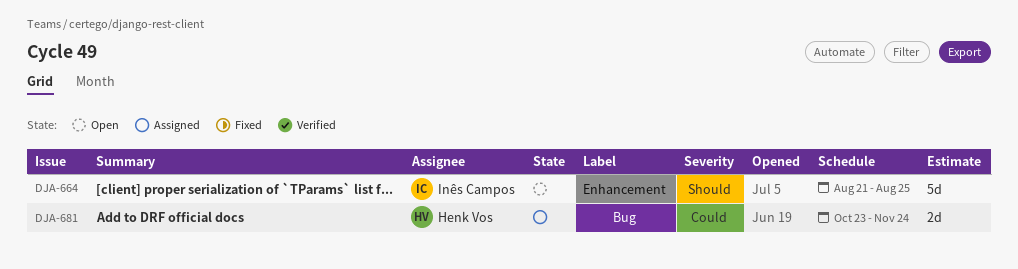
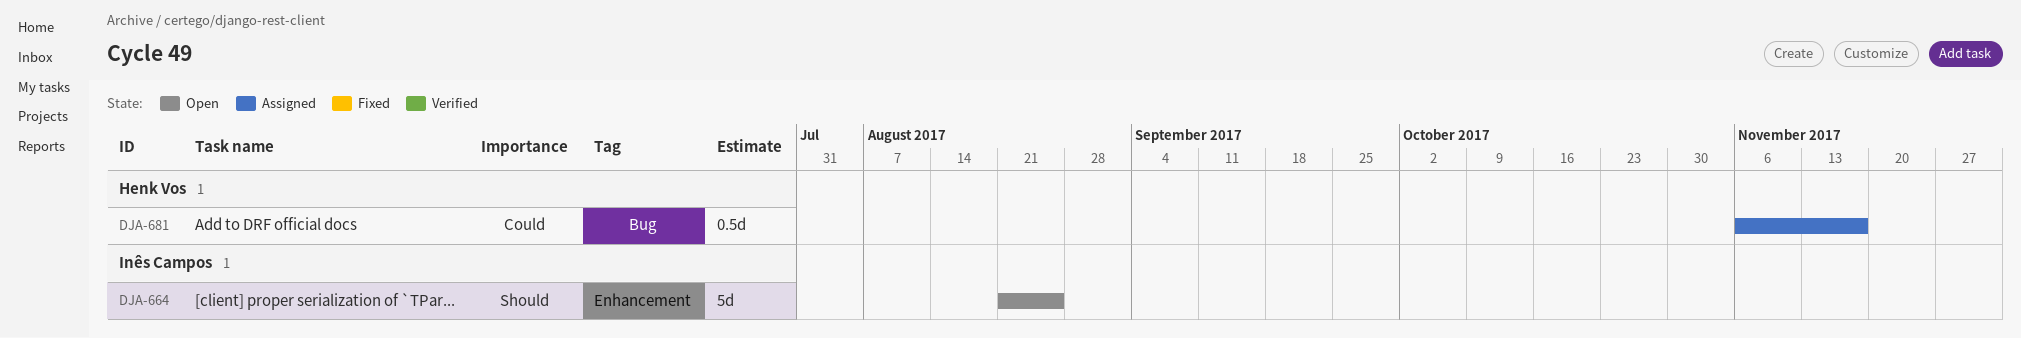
DJA-681, estimate: 2d -> 0.5d
DJA-681, start: Oct 23 -> Nov 6
DJA-681, due: Nov 24 -> Nov 17

